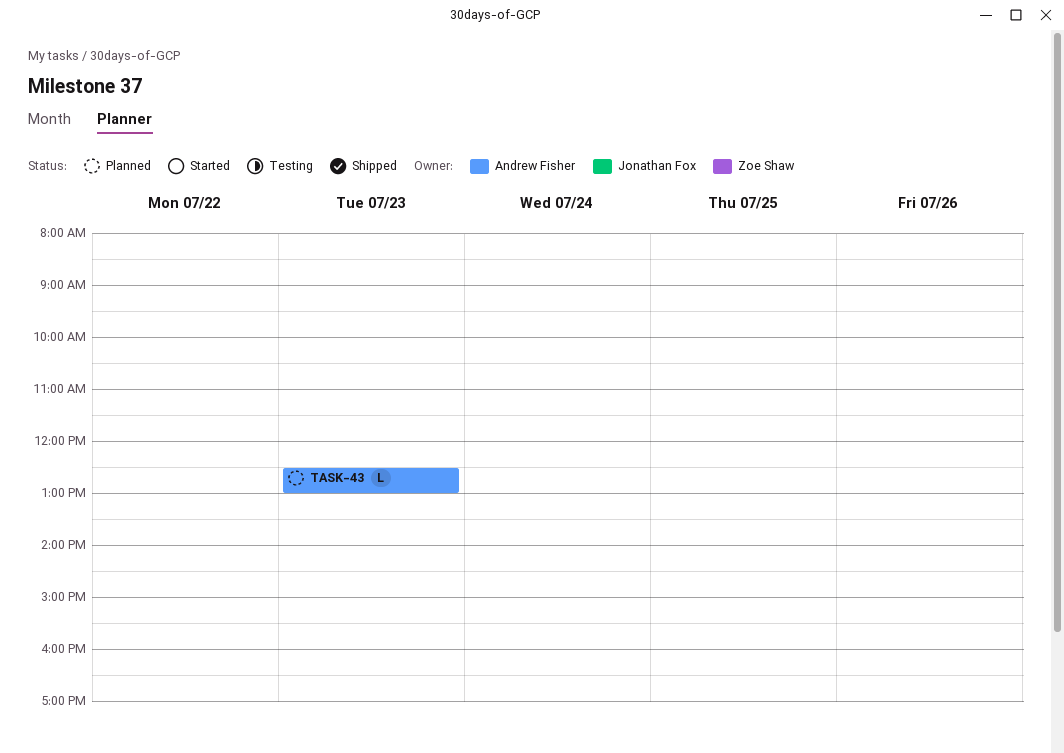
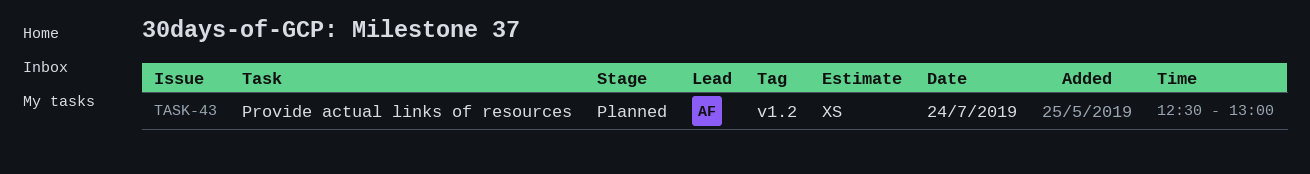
TASK-43, estimate: L -> XS
TASK-43, day: Jul 23 -> Jul 24

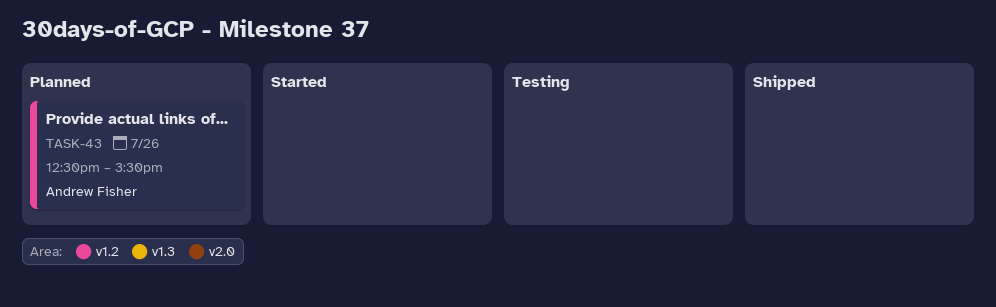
TASK-43, day: Jul 24 -> Jul 26
TASK-43, ends: 13:00 -> 15:30

